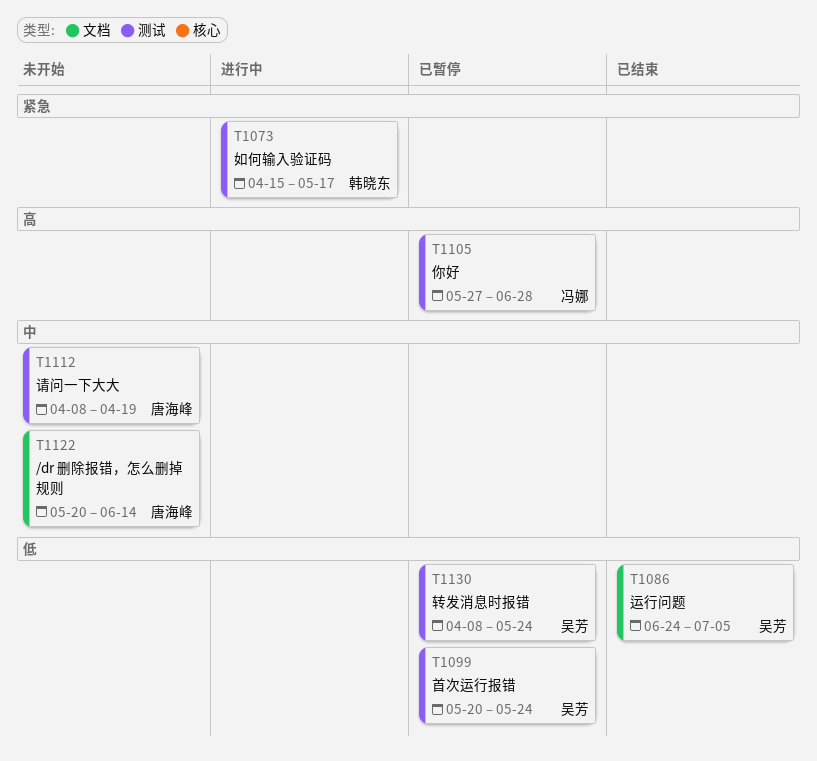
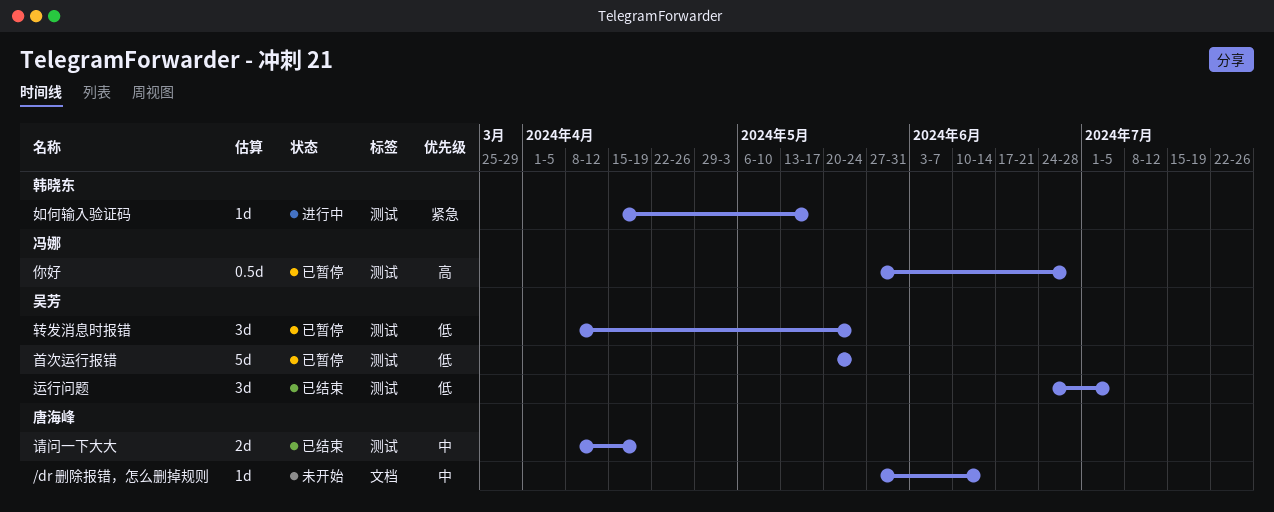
/dr 删除报错，怎么删掉规则, start: May 20 -> May 27
请问一下大大, status: 未开始 -> 已结束
运行问题, label: 文档 -> 测试

